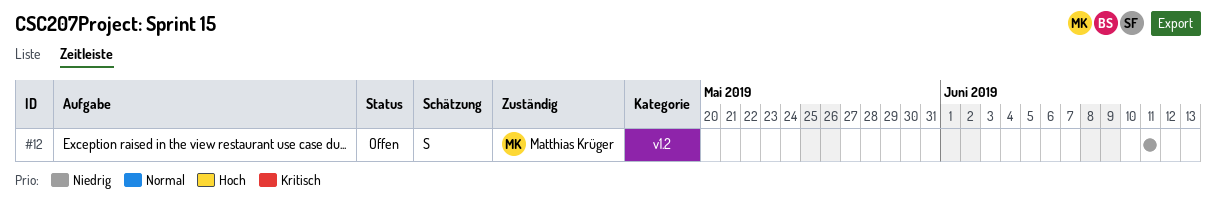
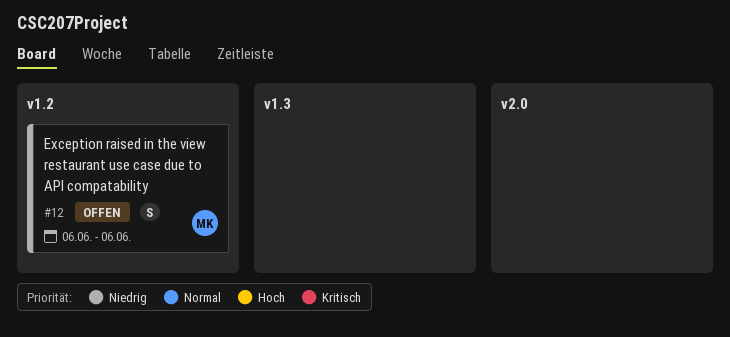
#12, start: Jun 11 -> Jun 6
#12, due: Jun 11 -> Jun 6

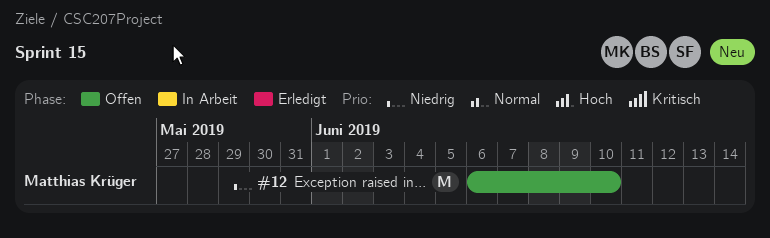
#12, estimate: S -> M
#12, due: Jun 6 -> Jun 10

